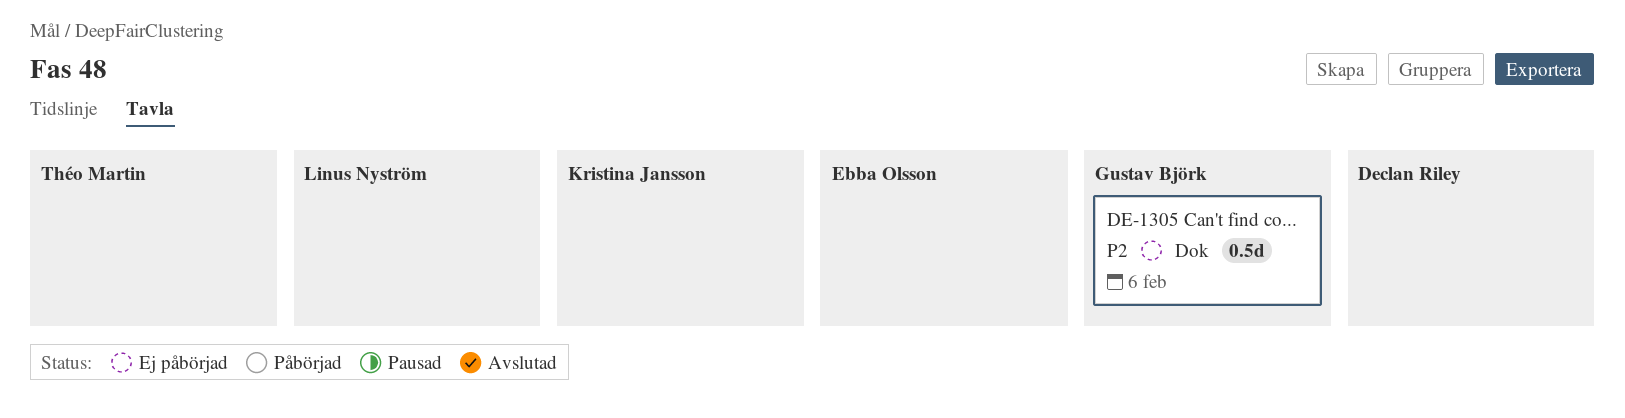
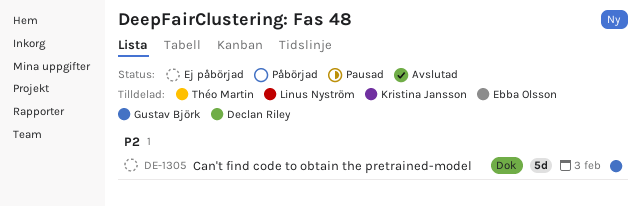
DE-1305, estimate: 0.5d -> 5d
DE-1305, due: Feb 6 -> Feb 3

